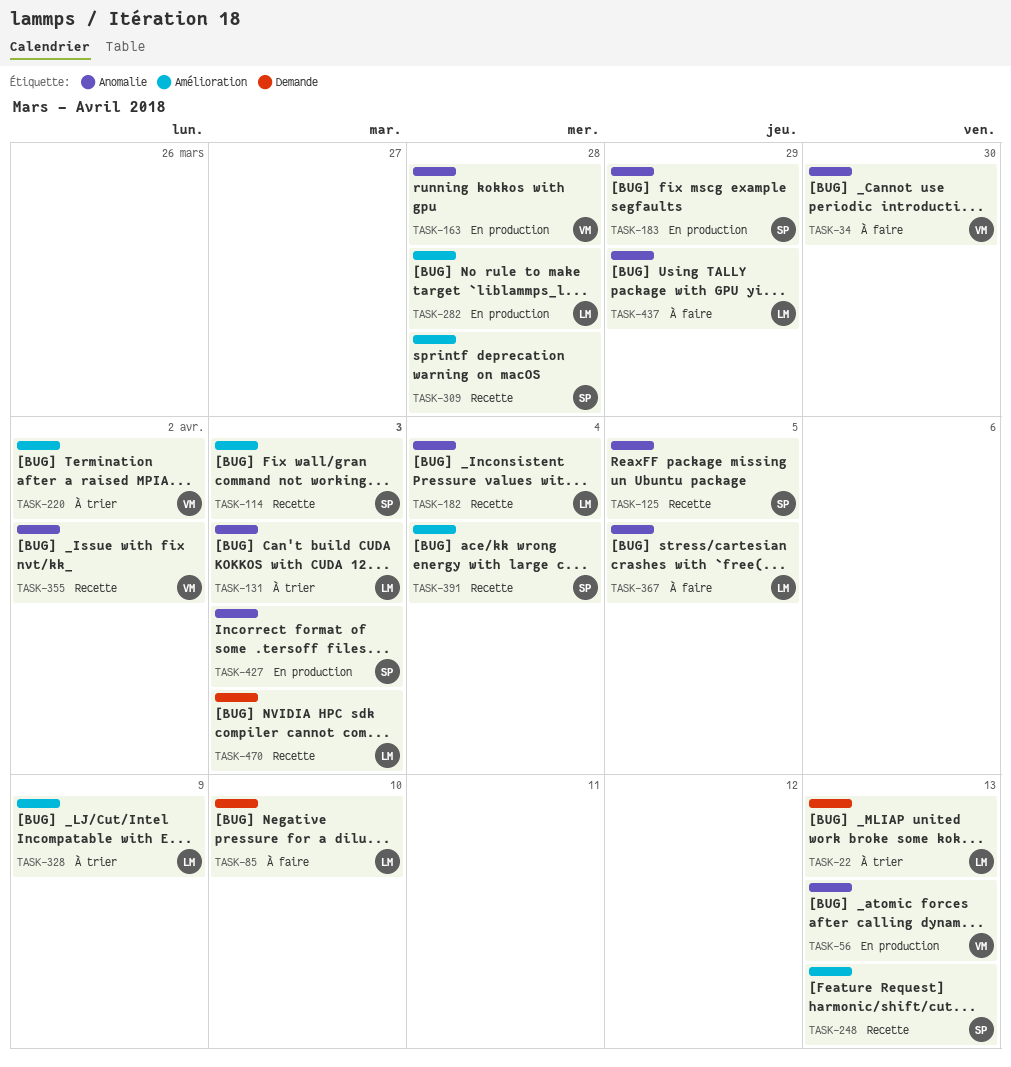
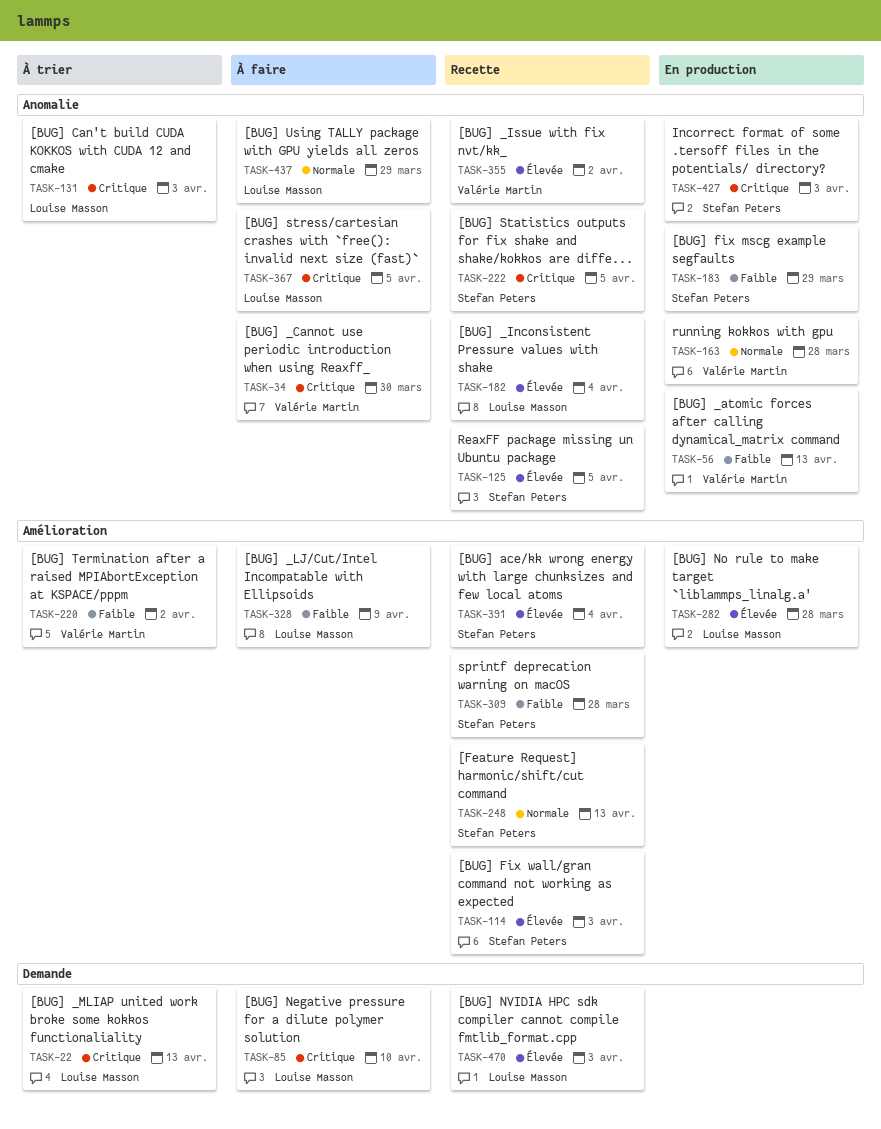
TASK-222: none -> present
TASK-328, status: À trier -> À faire

